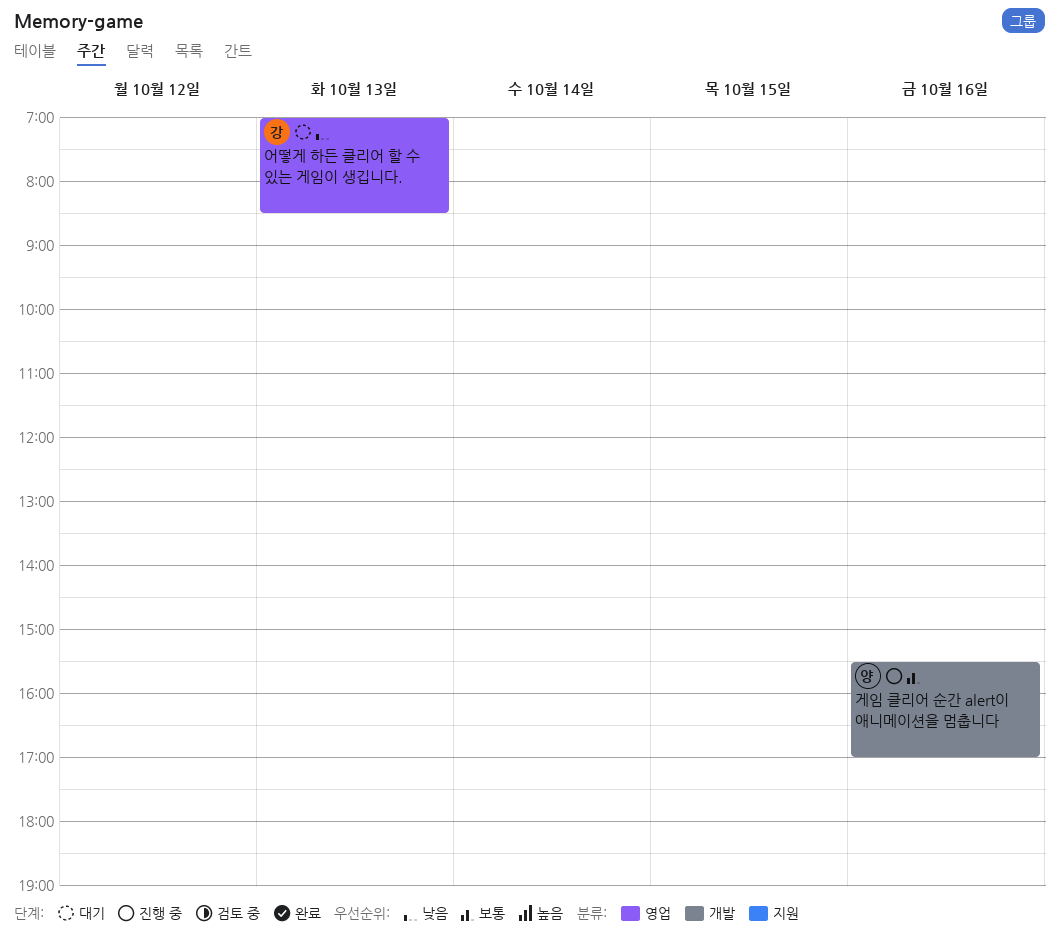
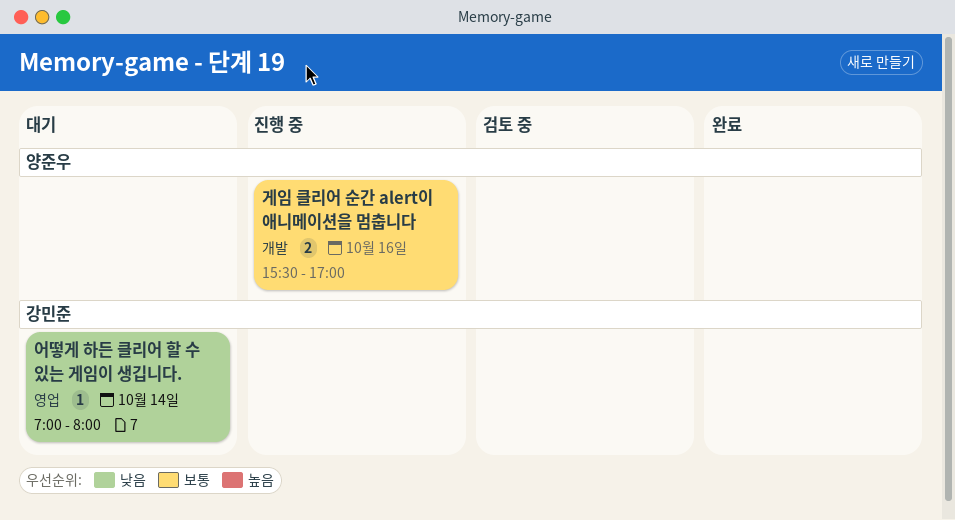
어떻게 하든 클리어 할 수 있는 게임이 생깁니다., day: Oct 13 -> Oct 14
어떻게 하든 클리어 할 수 있는 게임이 생깁니다., ends: 08:30 -> 08:00

